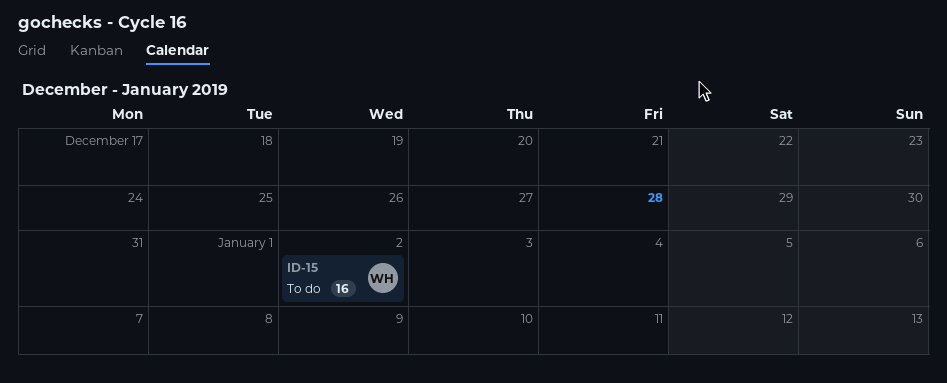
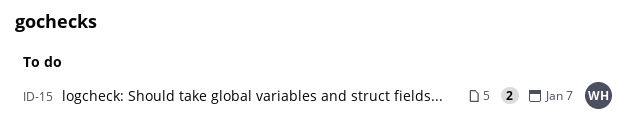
ID-15, estimate: 16 -> 2
ID-15, due: Jan 2 -> Jan 7

